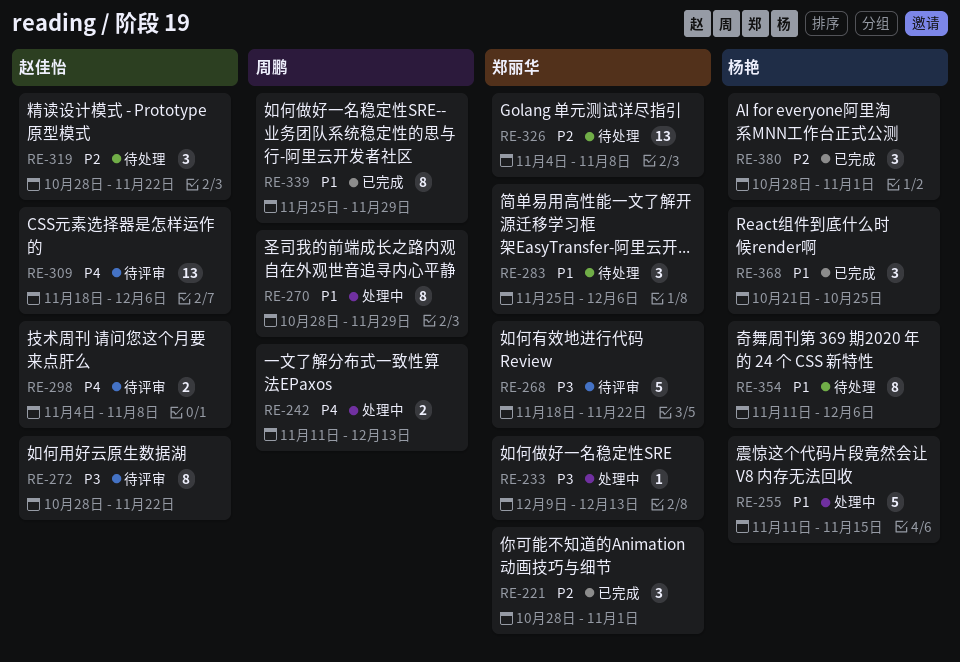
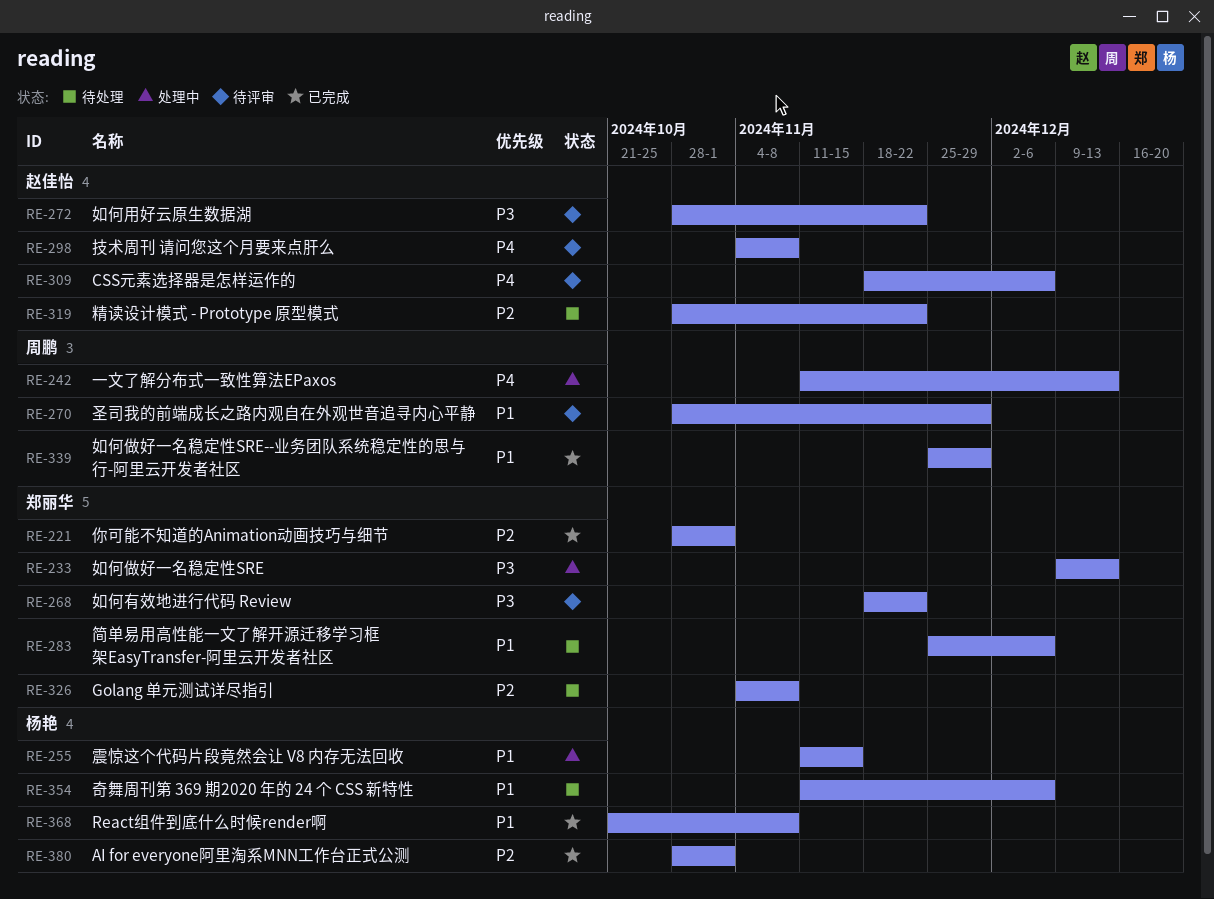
RE-270, status: 处理中 -> 待评审
RE-368, due: Oct 25 -> Nov 8

